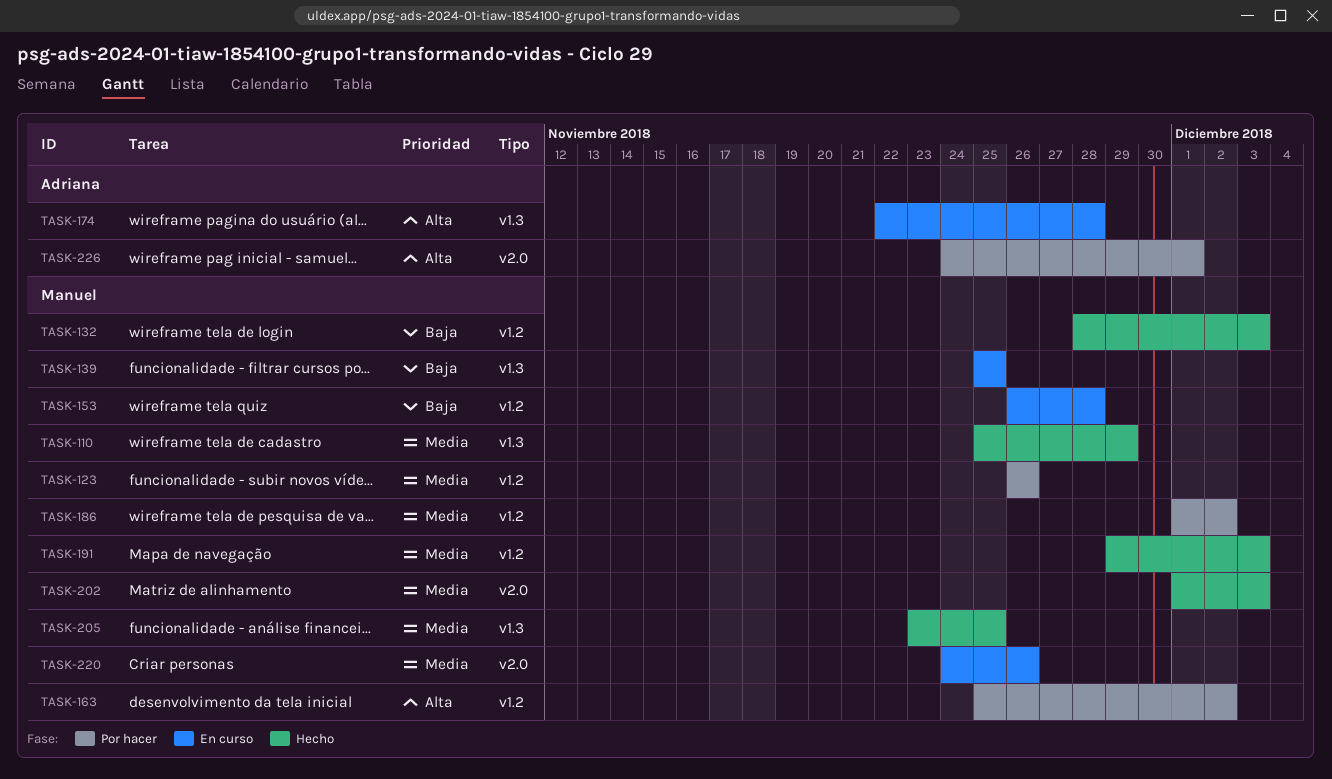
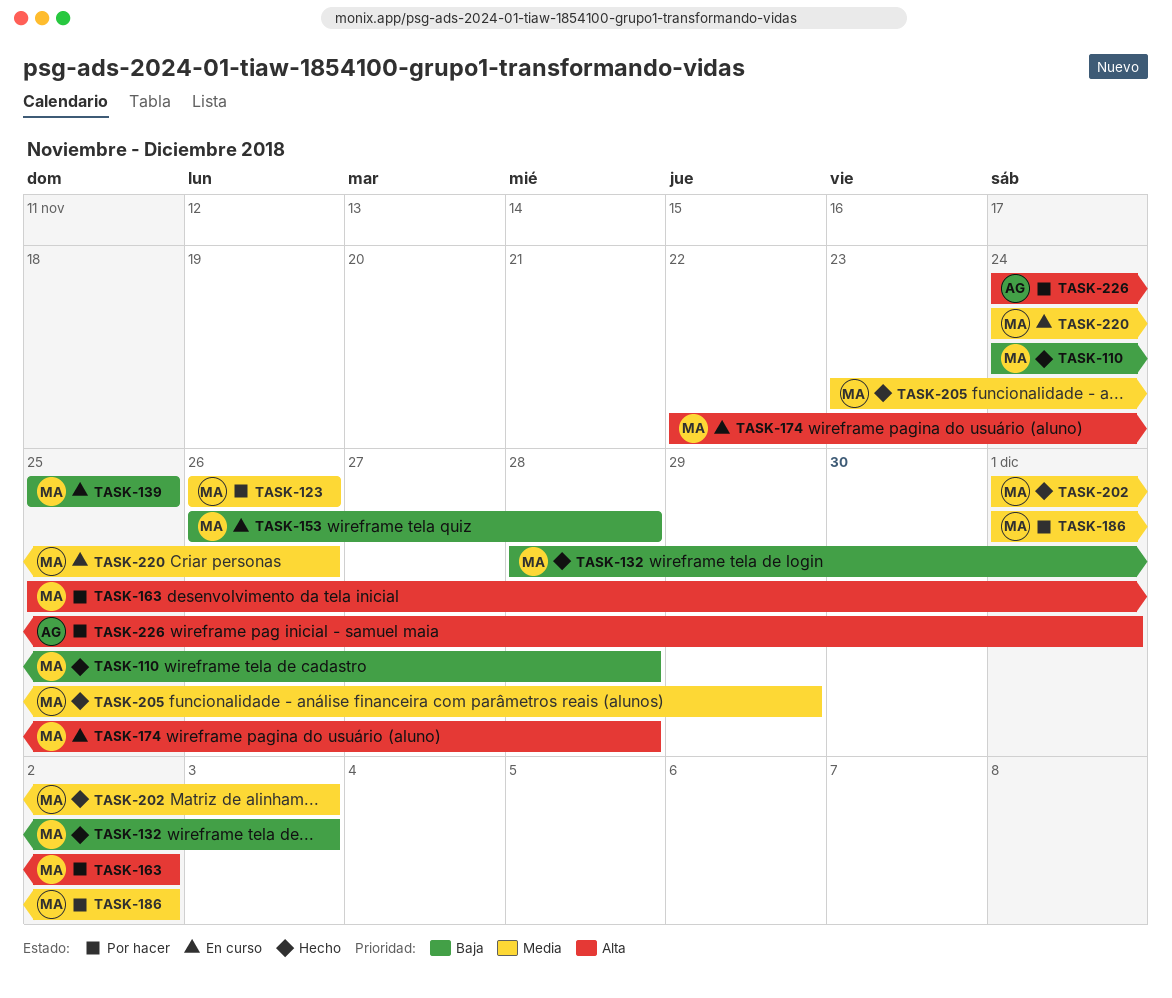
TASK-110, priority: Media -> Baja
TASK-110, start: Nov 25 -> Nov 24
TASK-110, due: Nov 29 -> Nov 28
TASK-174, owner: Adriana -> Manuel
TASK-191: present -> none
TASK-205, due: Nov 25 -> Nov 29

